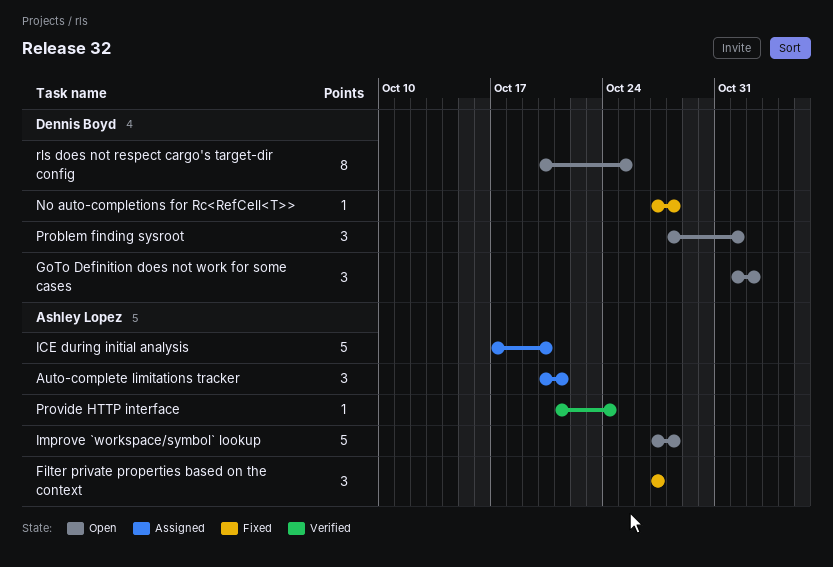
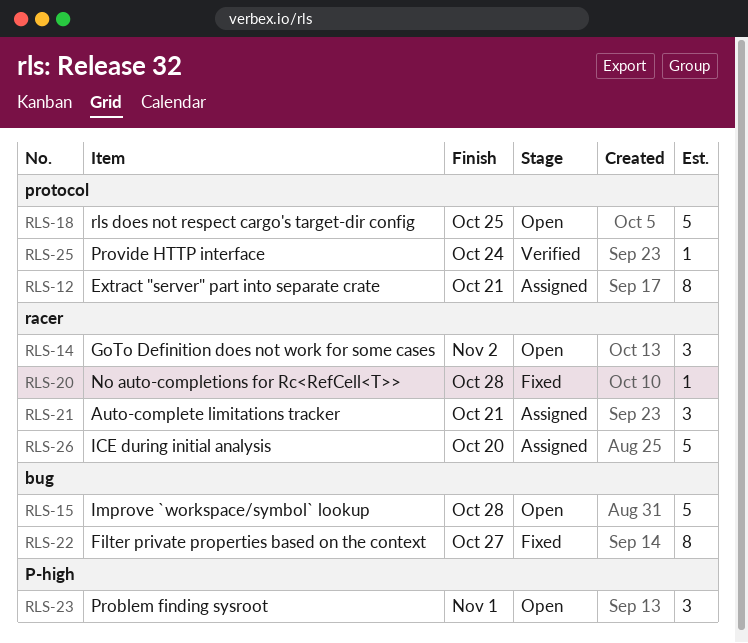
Extract "server" part into separate crate: none -> present
Filter private properties based on the context, estimate: 3 -> 8
rls does not respect cargo's target-dir config, estimate: 8 -> 5

